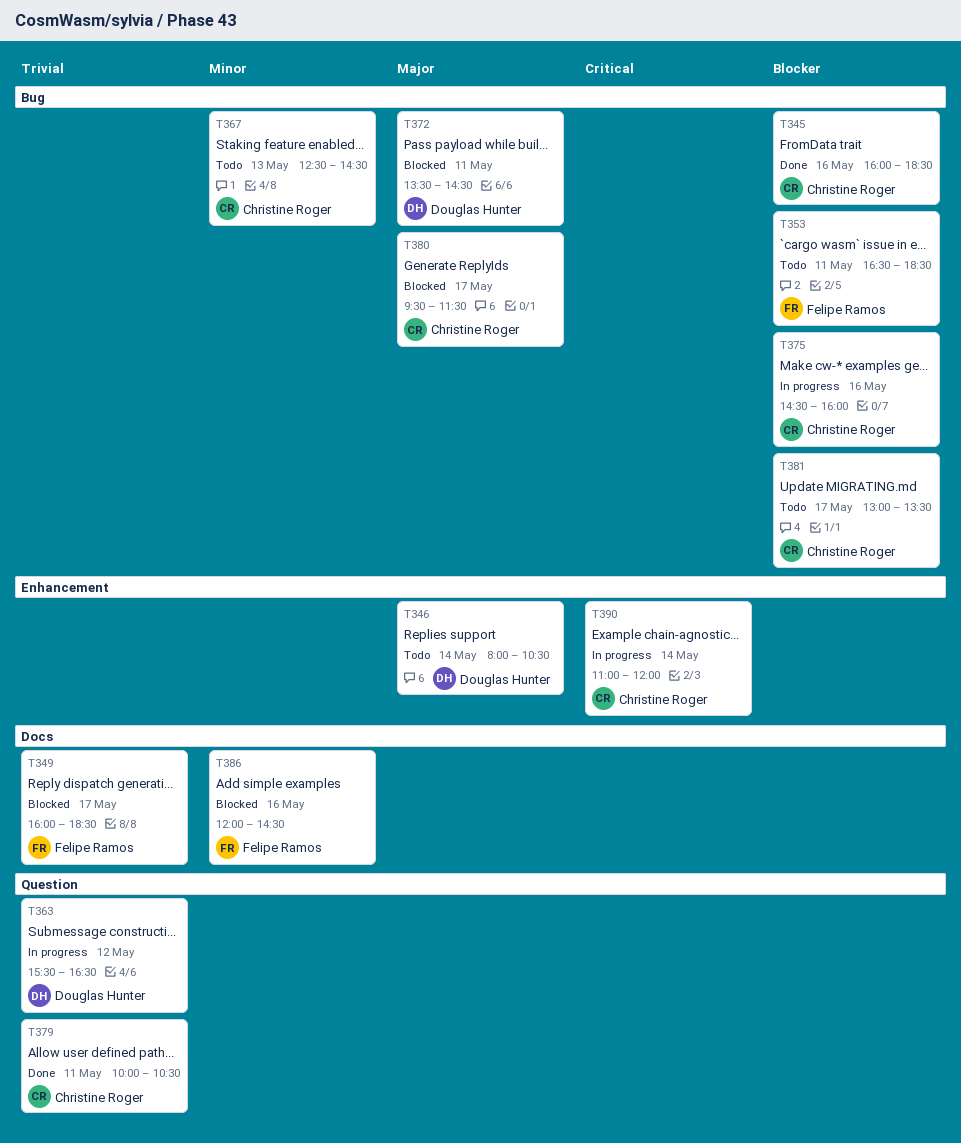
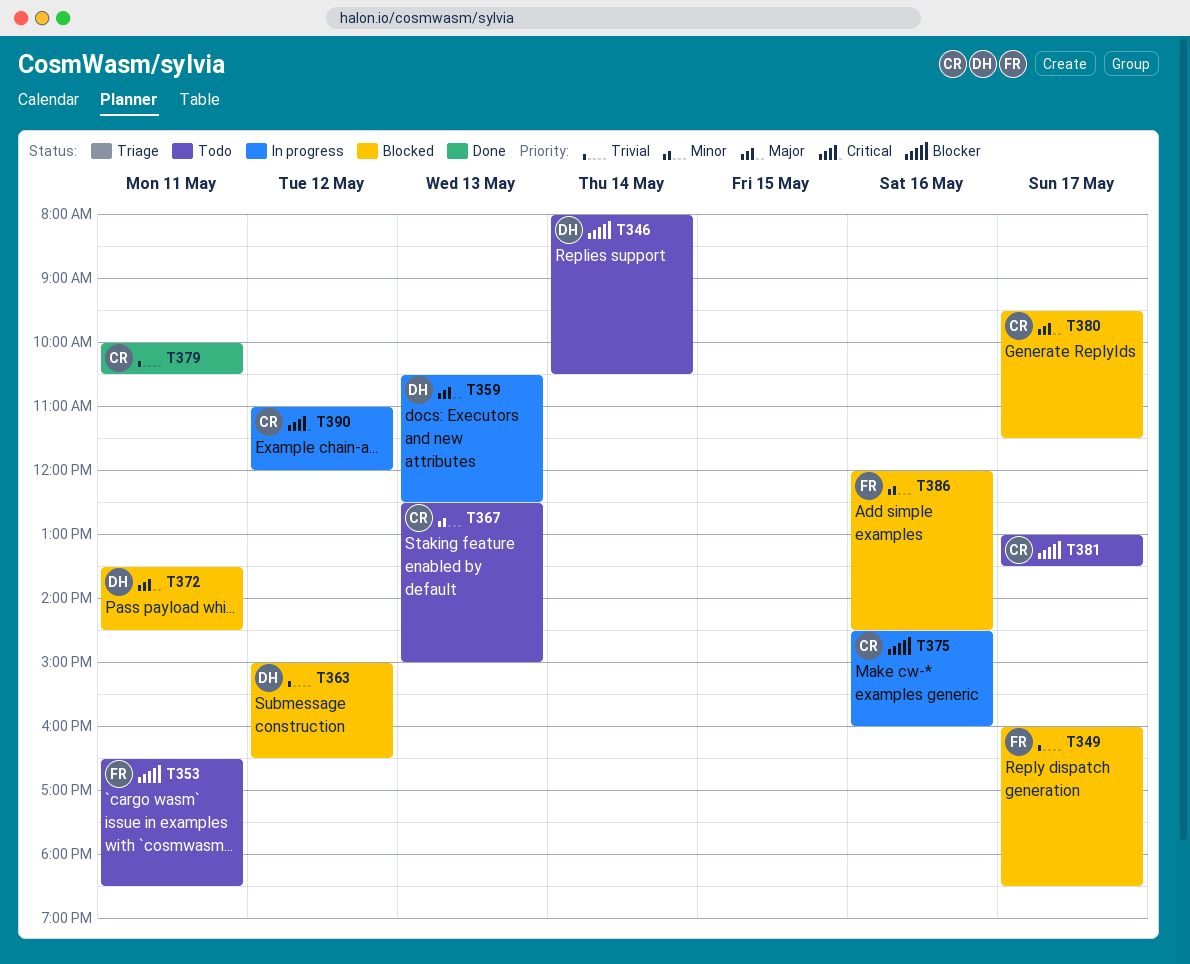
T345: present -> none
T346, priority: Major -> Blocker
T359: none -> present
T363, status: In progress -> Blocked
T363, begins: 15:30 -> 15:00
T367, ends: 14:30 -> 15:00
T390, day: May 14 -> May 12

